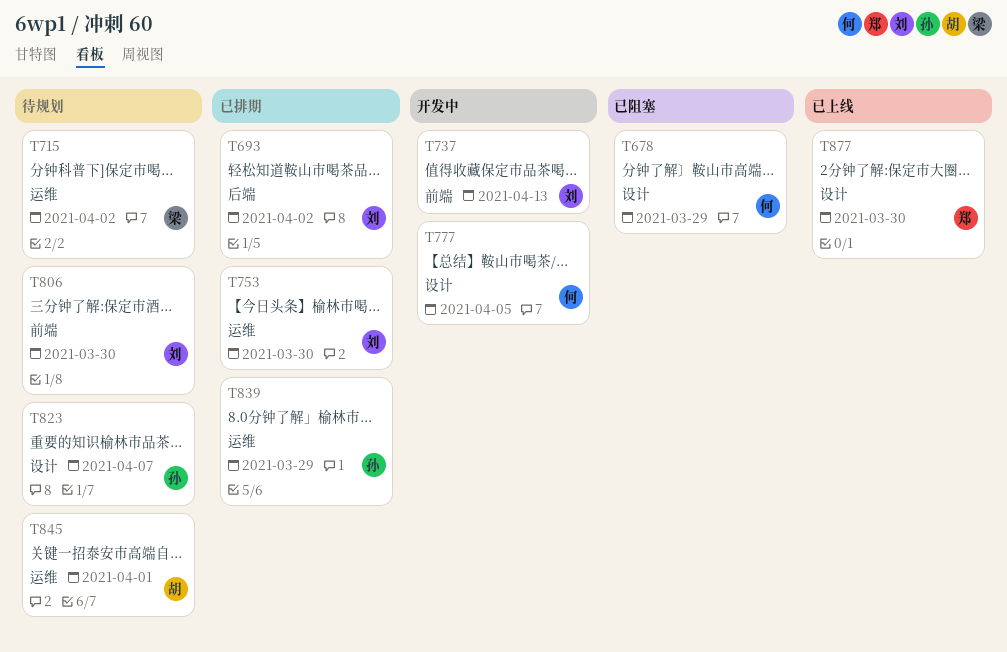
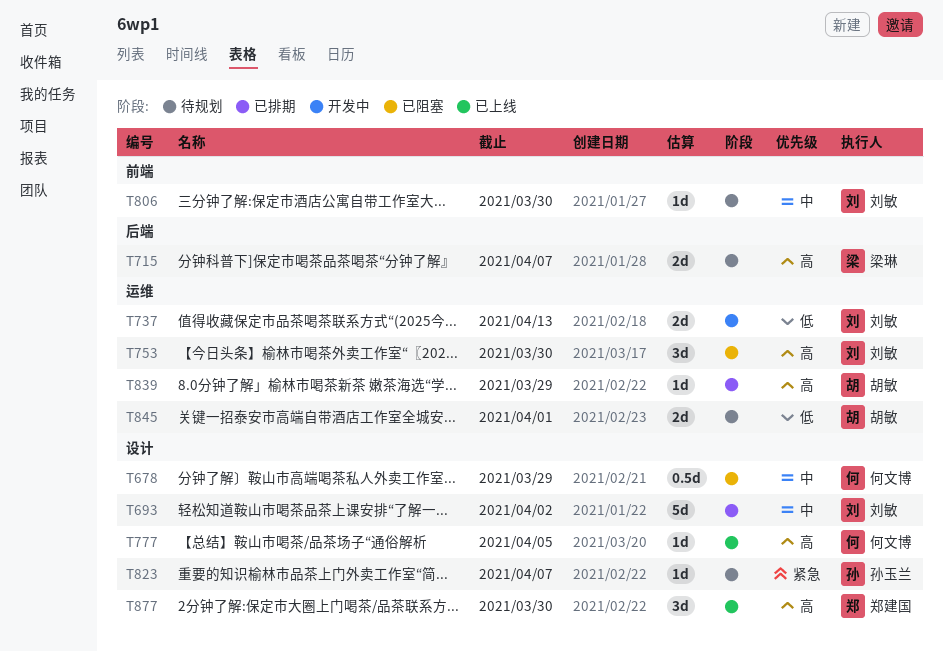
T693, label: 后端 -> 设计
T715, label: 运维 -> 后端
T715, due: Apr 2 -> Apr 7
T737, label: 前端 -> 运维
T753, status: 已排期 -> 已阻塞
T777, status: 开发中 -> 已上线
T839, owner: 孙玉兰 -> 胡敏

